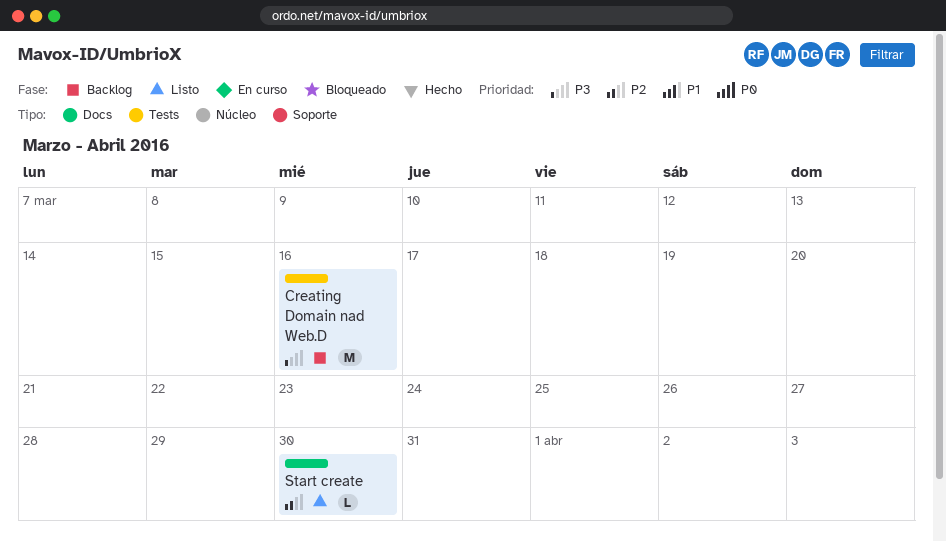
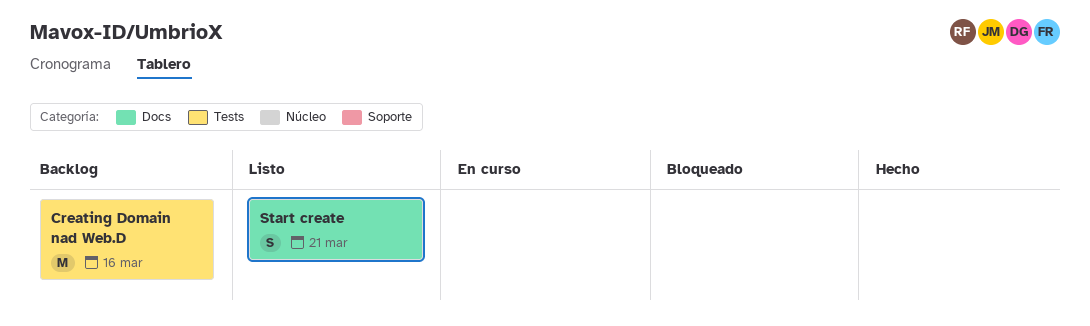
Start create, estimate: L -> S
Start create, due: Mar 30 -> Mar 21

